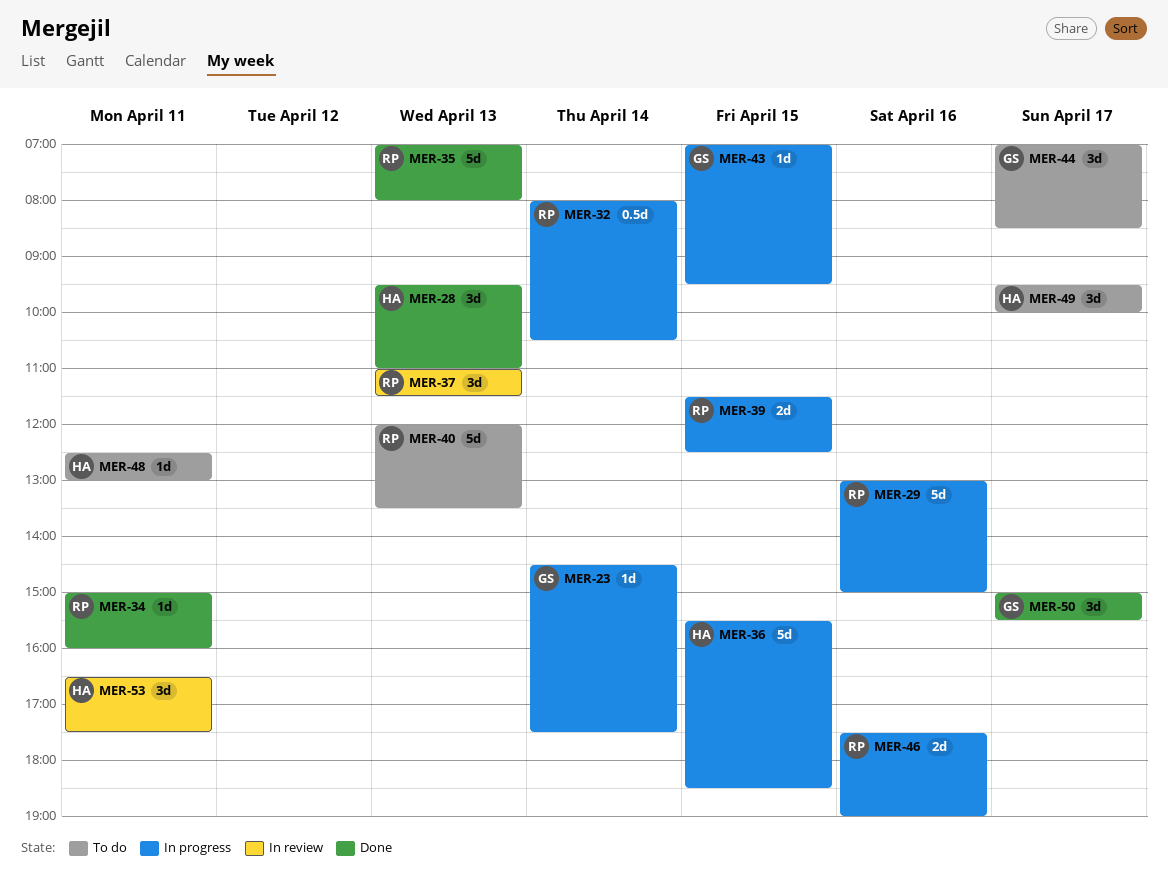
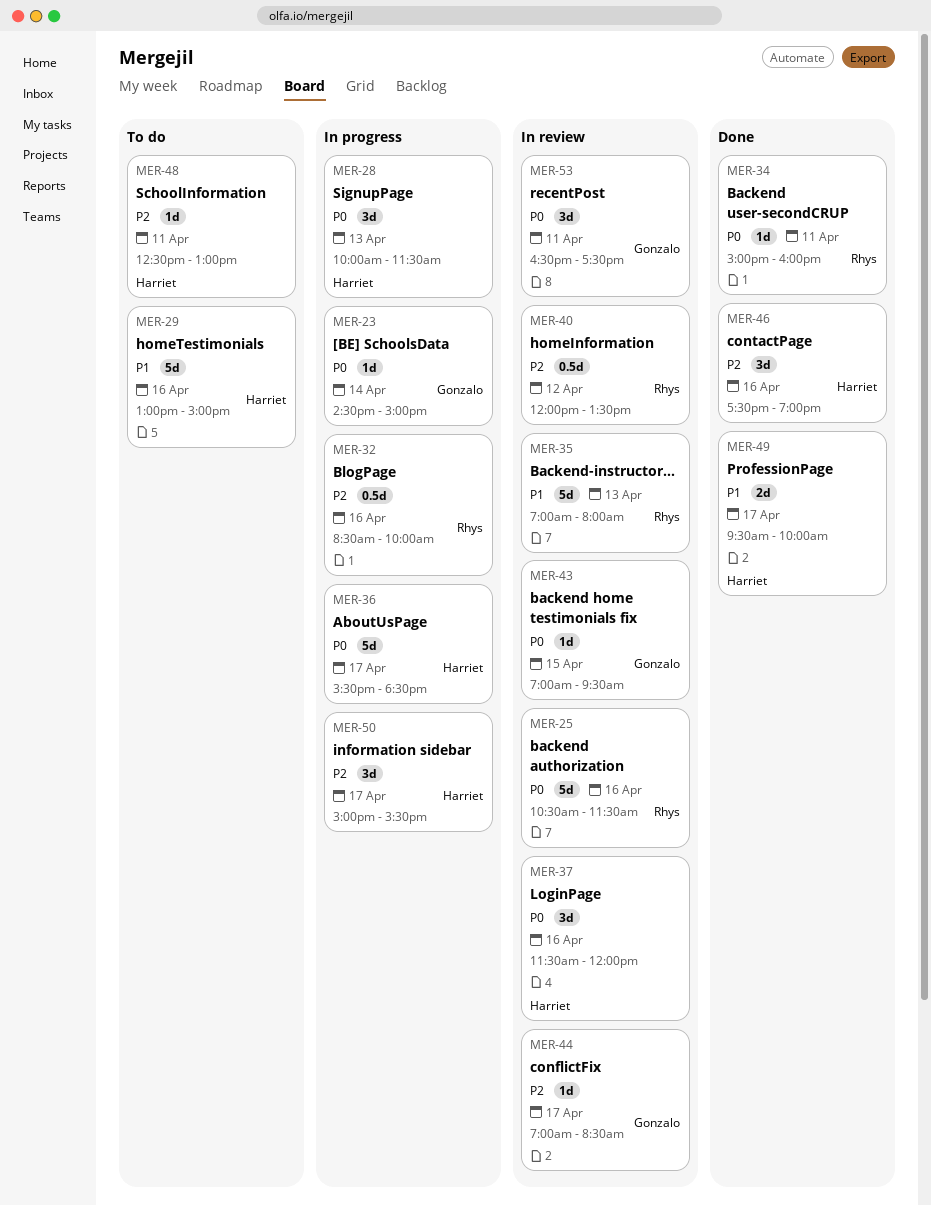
MER-23, ends: 17:30 -> 15:00
MER-25: none -> present
MER-28, status: Done -> In progress
MER-28, begins: 09:30 -> 10:00
MER-28, ends: 11:00 -> 11:30
MER-29, status: In progress -> To do
MER-29, owner: Rhys -> Harriet
MER-32, day: Apr 14 -> Apr 16
MER-32, begins: 08:00 -> 08:30
MER-32, ends: 10:30 -> 10:00
MER-35, status: Done -> In review
MER-36, day: Apr 15 -> Apr 17
MER-37, owner: Rhys -> Harriet
MER-37, day: Apr 13 -> Apr 16
MER-37, begins: 11:00 -> 11:30
MER-37, ends: 11:30 -> 12:00
MER-39: present -> none
MER-40, status: To do -> In review
MER-40, estimate: 5d -> 0.5d
MER-40, day: Apr 13 -> Apr 12
MER-43, status: In progress -> In review
MER-44, status: To do -> In review
MER-44, estimate: 3d -> 1d
MER-46, status: In progress -> Done
MER-46, owner: Rhys -> Harriet
MER-46, estimate: 2d -> 3d
MER-49, status: To do -> Done
MER-49, estimate: 3d -> 2d
MER-50, status: Done -> In progress
MER-50, owner: Gonzalo -> Harriet
MER-53, owner: Harriet -> Gonzalo

